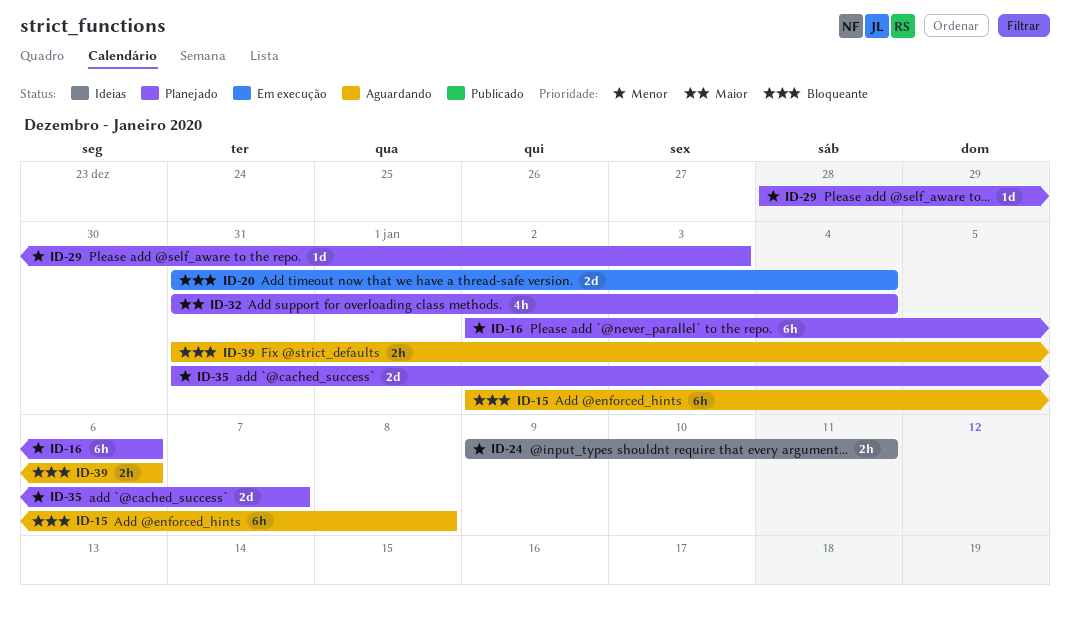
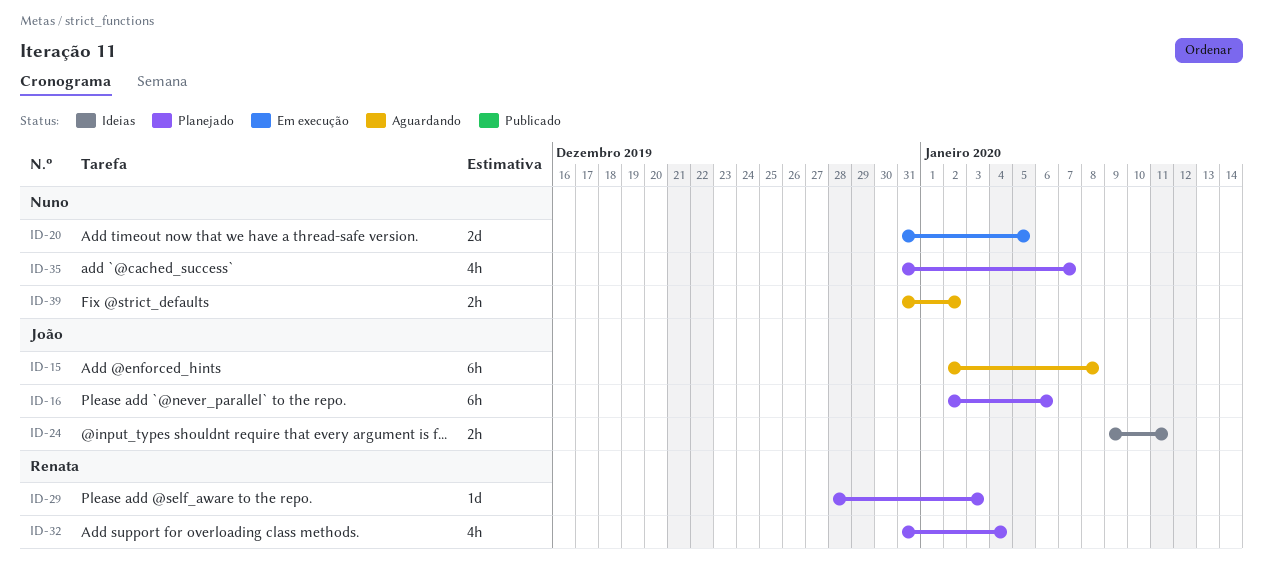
ID-20, due: Jan 4 -> Jan 5
ID-35, estimate: 2d -> 4h
ID-39, due: Jan 6 -> Jan 2

